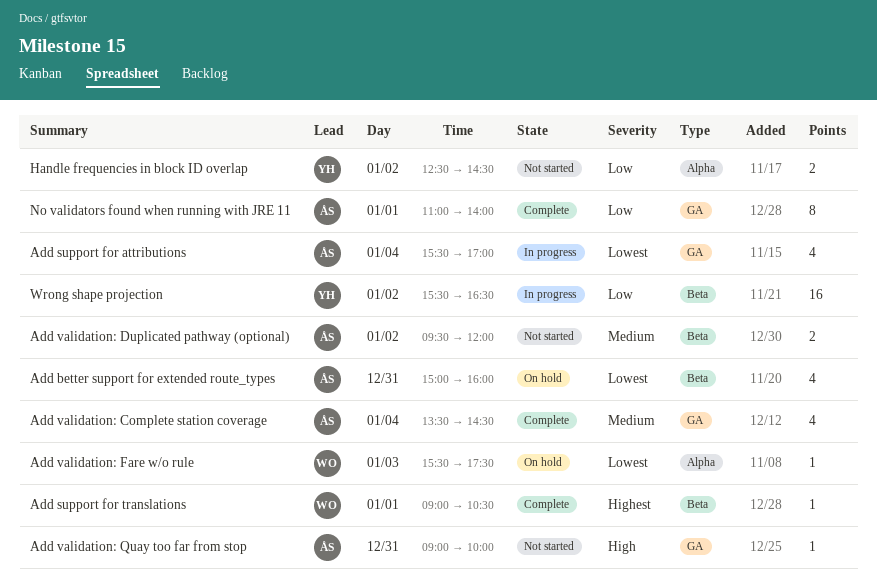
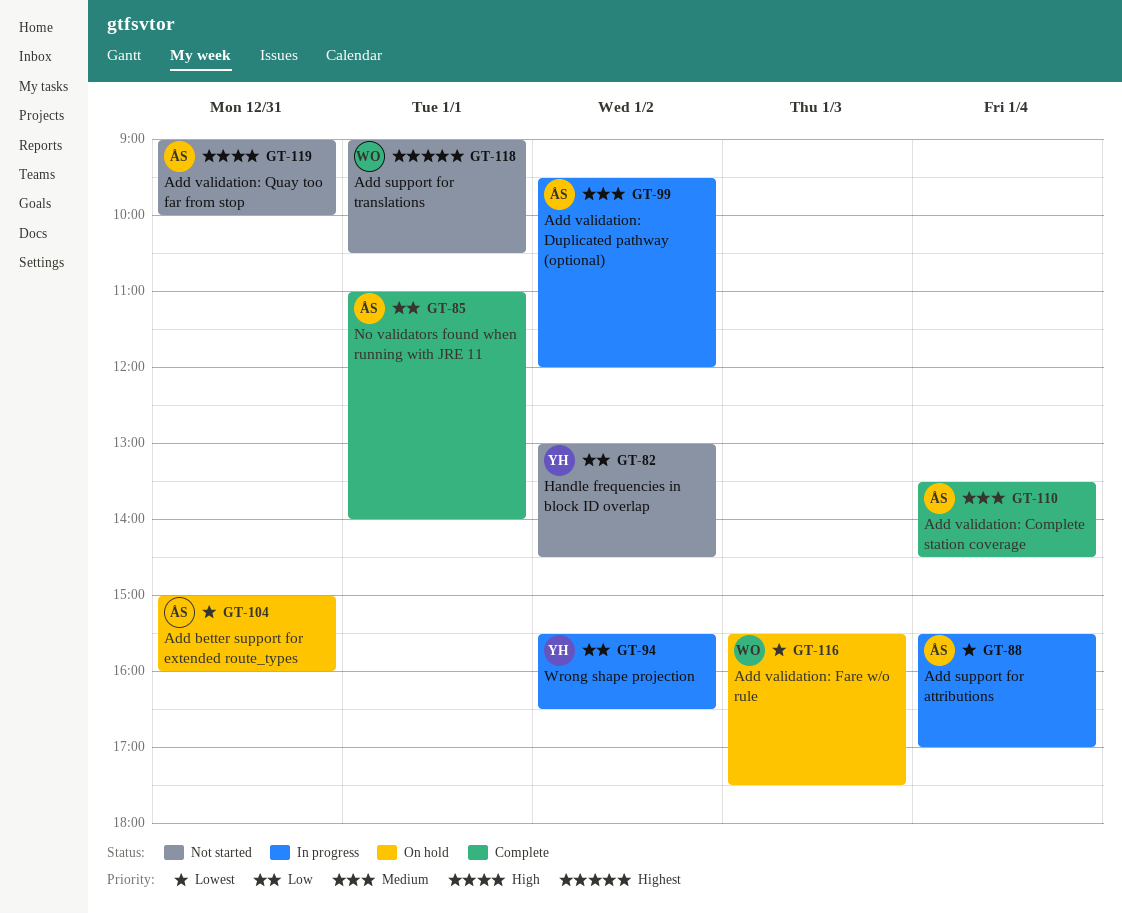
Add support for translations, status: Complete -> Not started
Add validation: Duplicated pathway (optional), status: Not started -> In progress
Handle frequencies in block ID overlap, begins: 12:30 -> 13:00

